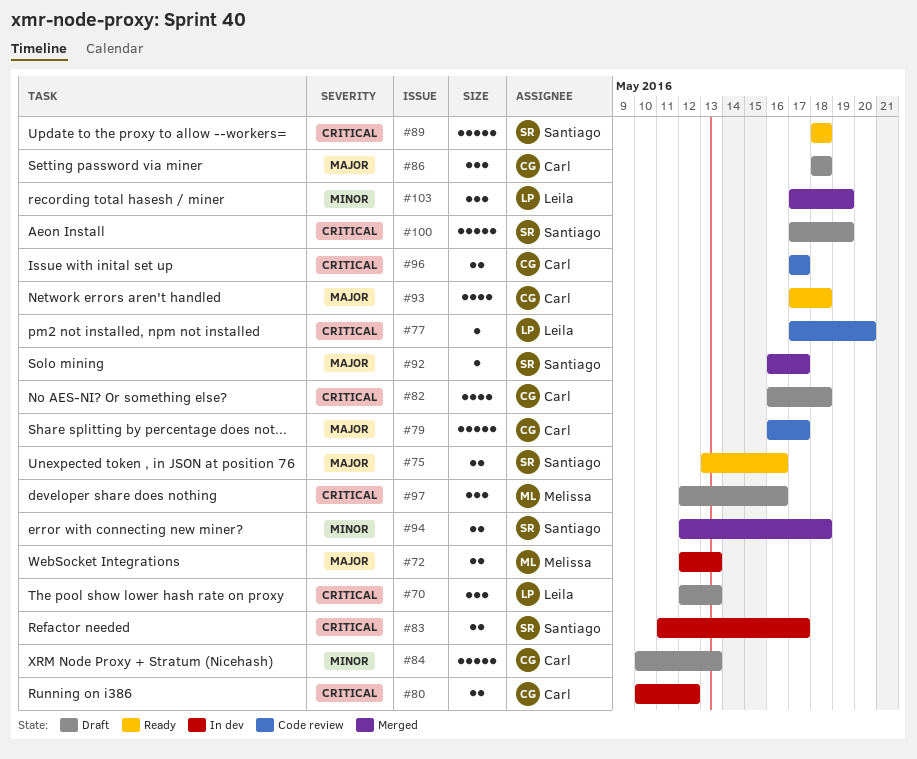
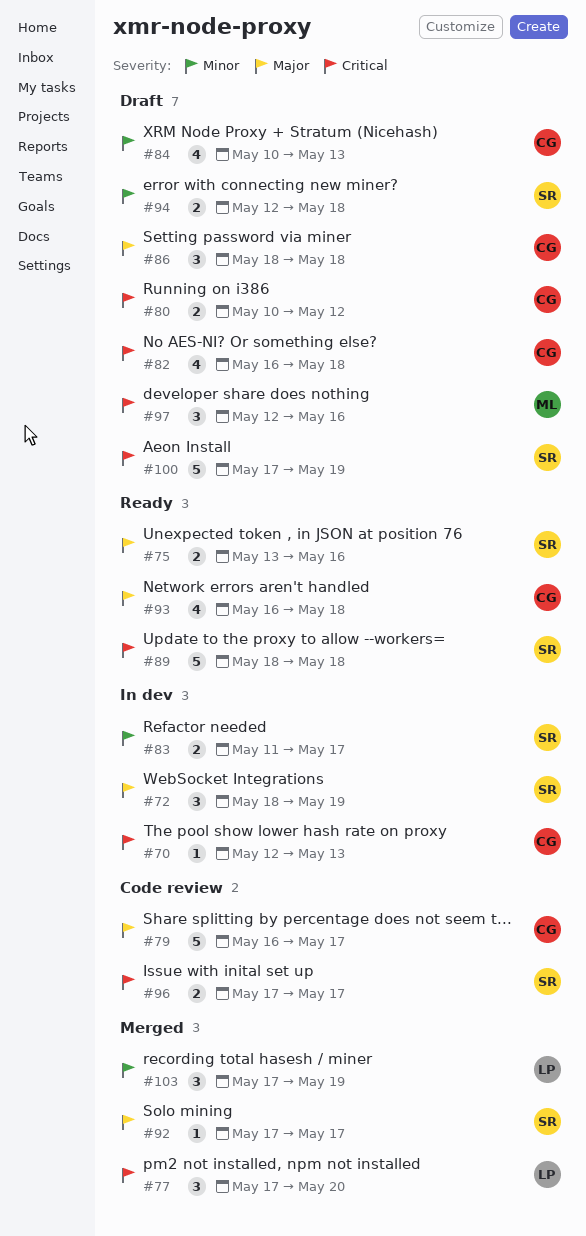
#70, status: Draft -> In dev
#70, owner: Leila -> Carl
#70, estimate: 3 -> 1
#72, owner: Melissa -> Santiago
#72, estimate: 2 -> 3
#72, start: May 12 -> May 18
#72, due: May 13 -> May 19
#77, status: Code review -> Merged
#77, estimate: 1 -> 3
#80, status: In dev -> Draft
#83, priority: Critical -> Minor
#84, estimate: 5 -> 4
#92, start: May 16 -> May 17
#93, start: May 17 -> May 16
#94, status: Merged -> Draft
#96, owner: Carl -> Santiago

